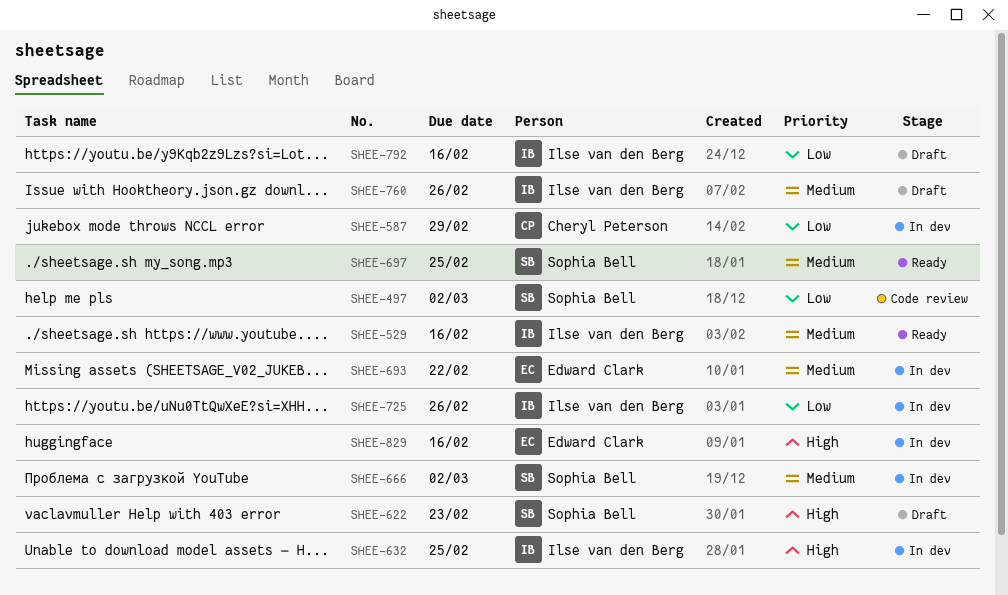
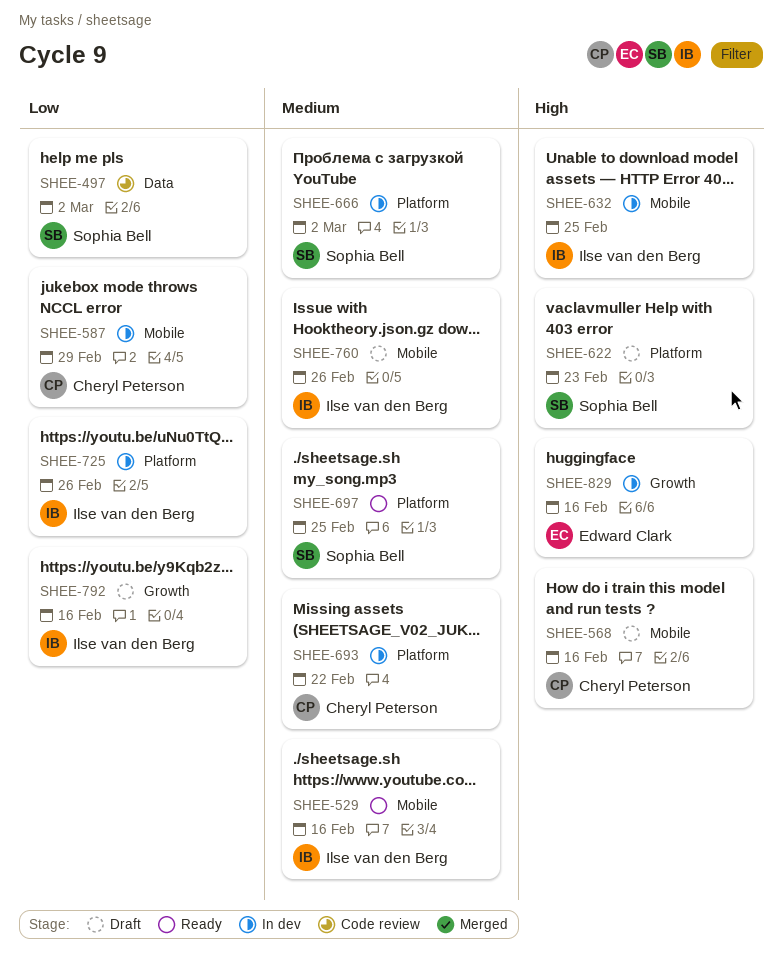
SHEE-568: none -> present
SHEE-693, owner: Edward Clark -> Cheryl Peterson

